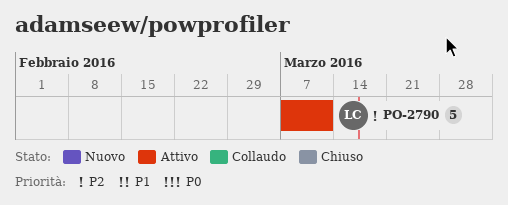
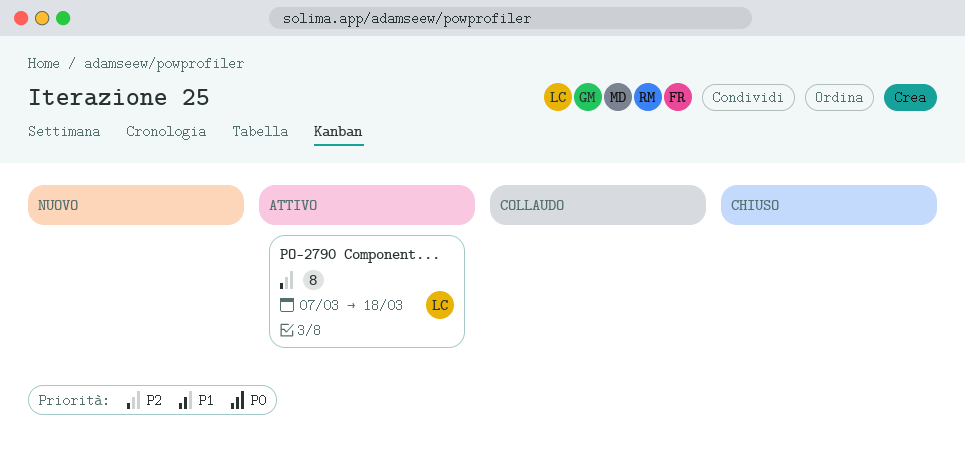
PO-2790, estimate: 5 -> 8
PO-2790, due: Mar 11 -> Mar 18

